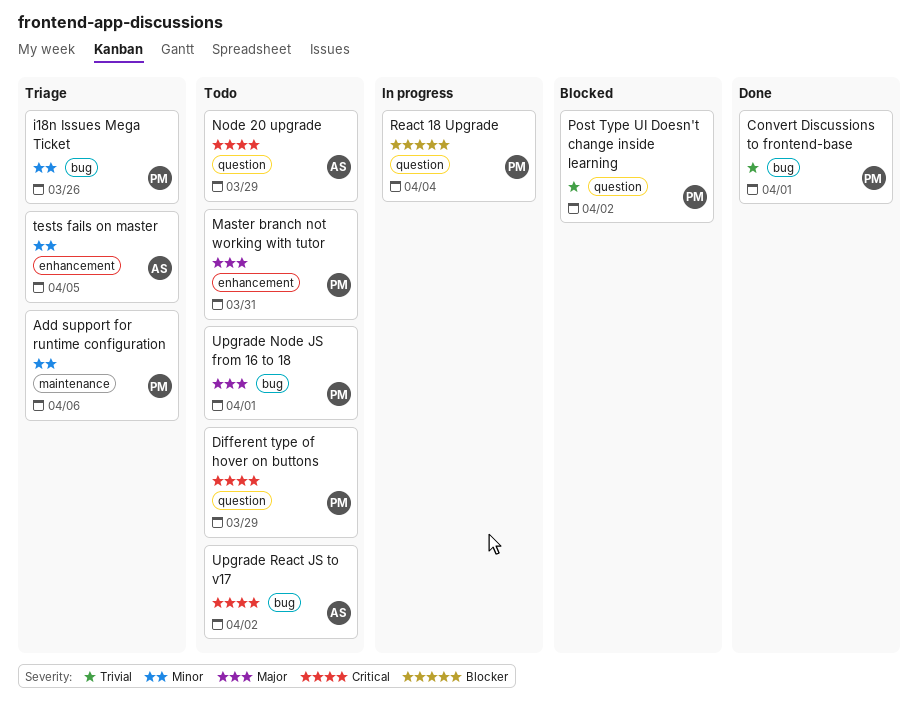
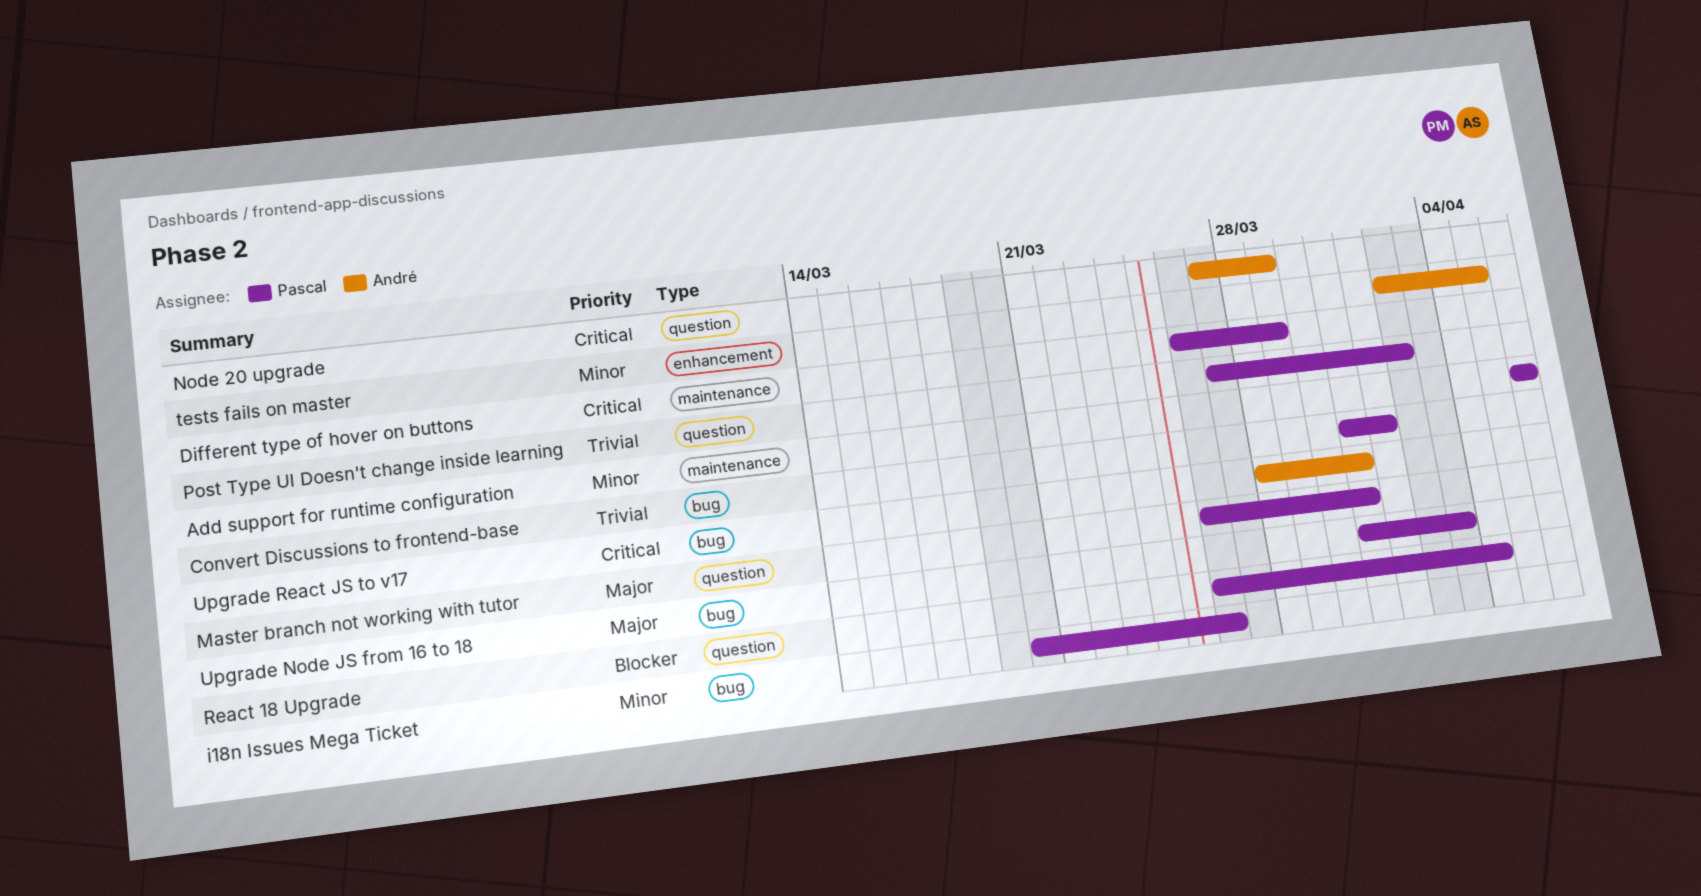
Different type of hover on buttons, label: question -> maintenance
Master branch not working with tutor, label: enhancement -> question
Upgrade Node JS from 16 to 18, due: Apr 1 -> Apr 3
Upgrade React JS to v17, due: Apr 2 -> Mar 31

